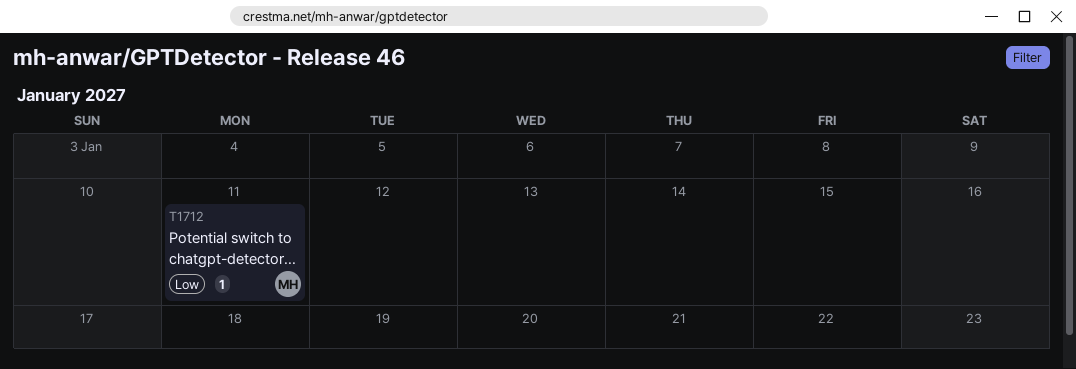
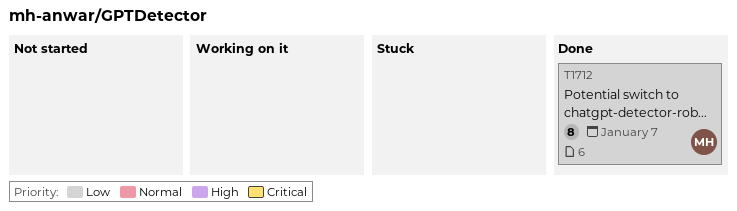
T1712, estimate: 1 -> 8
T1712, due: Jan 11 -> Jan 7

